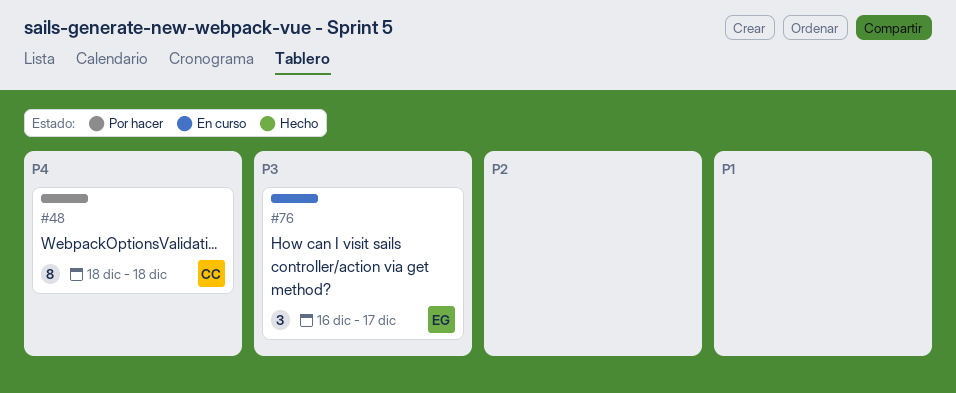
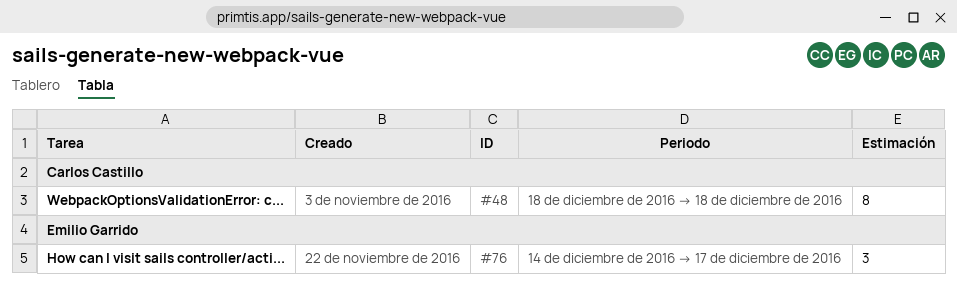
#76, start: Dec 16 -> Dec 14

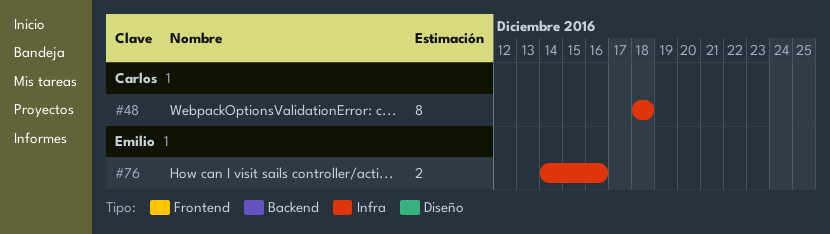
#76, estimate: 3 -> 2
#76, due: Dec 17 -> Dec 16

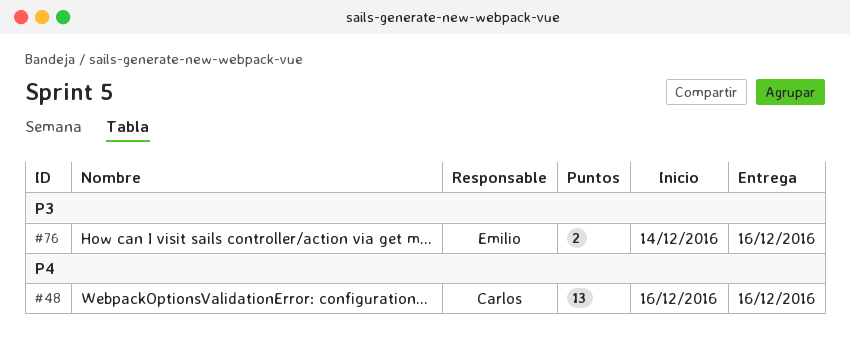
#48, estimate: 8 -> 13
#48, start: Dec 18 -> Dec 16
#48, due: Dec 18 -> Dec 16

